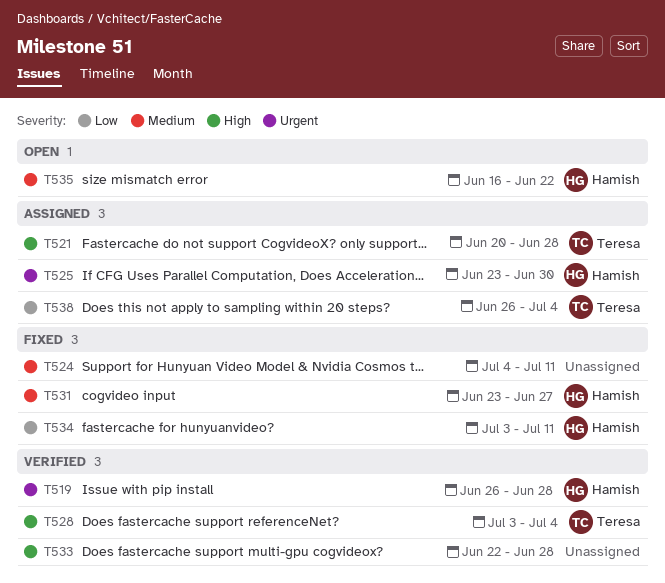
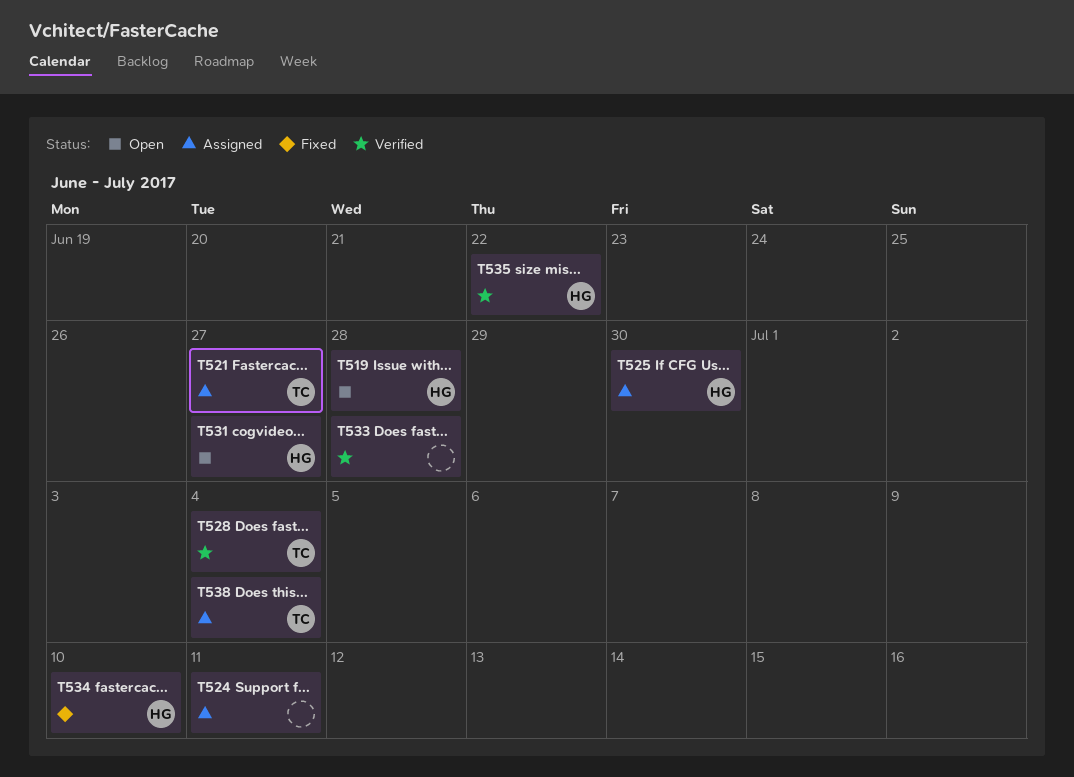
T519, status: Verified -> Open
T521, due: Jun 28 -> Jun 27
T524, status: Fixed -> Assigned
T531, status: Fixed -> Open
T534, due: Jul 11 -> Jul 10
T535, status: Open -> Verified

